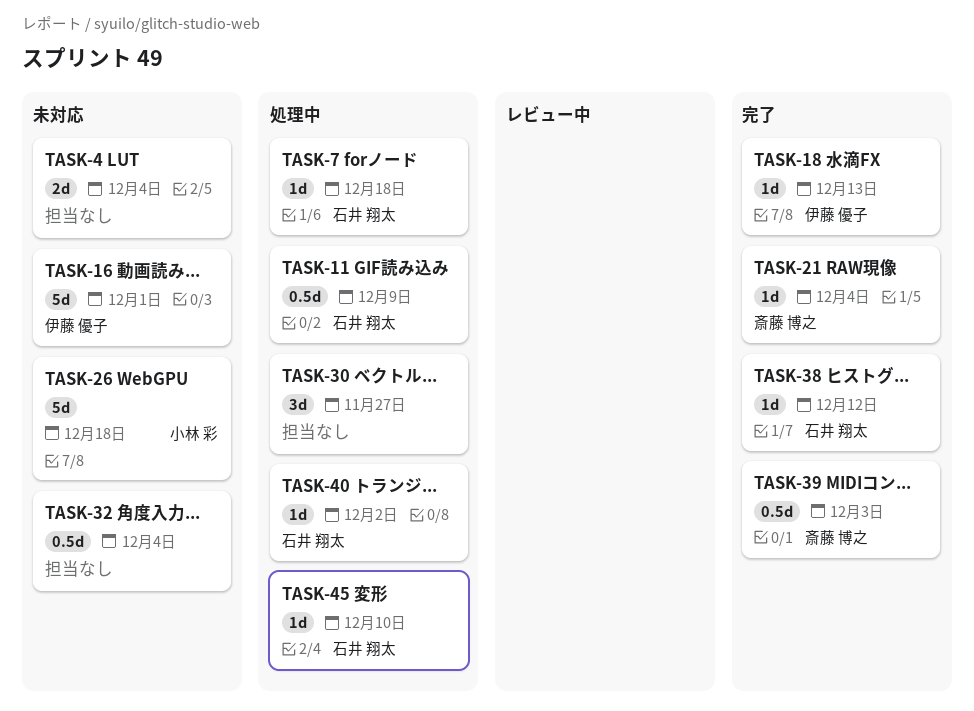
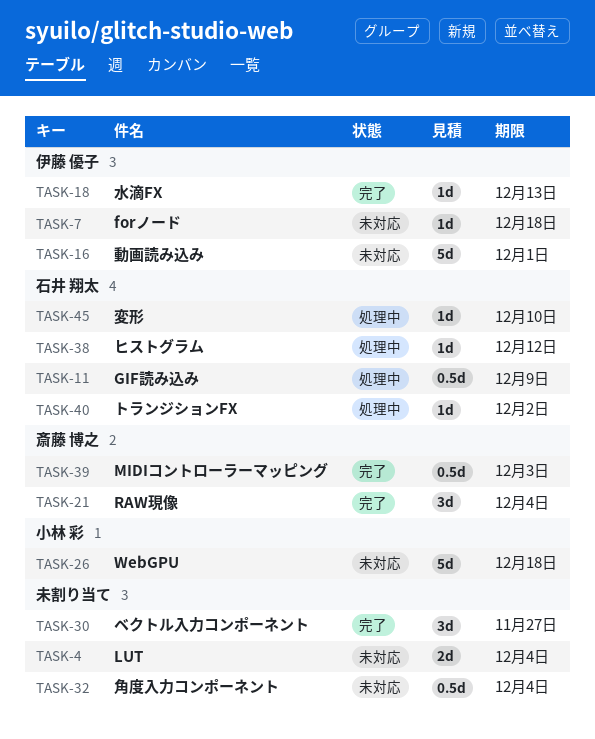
TASK-7, status: 処理中 -> 未対応
TASK-7, owner: 石井 翔太 -> 伊藤 優子
TASK-21, estimate: 1d -> 3d
TASK-30, status: 処理中 -> 完了
TASK-38, status: 完了 -> 処理中

